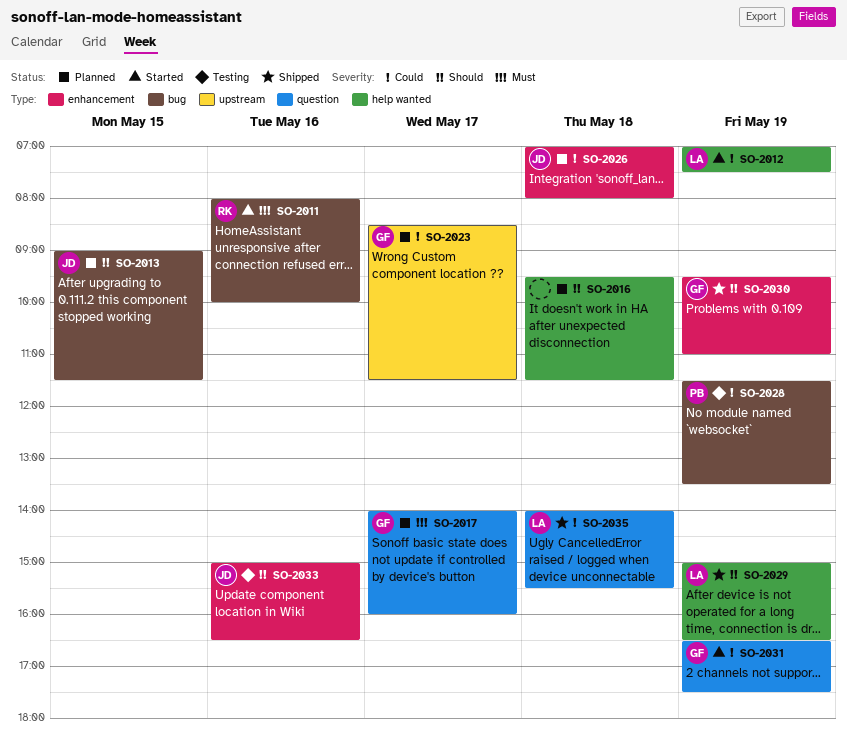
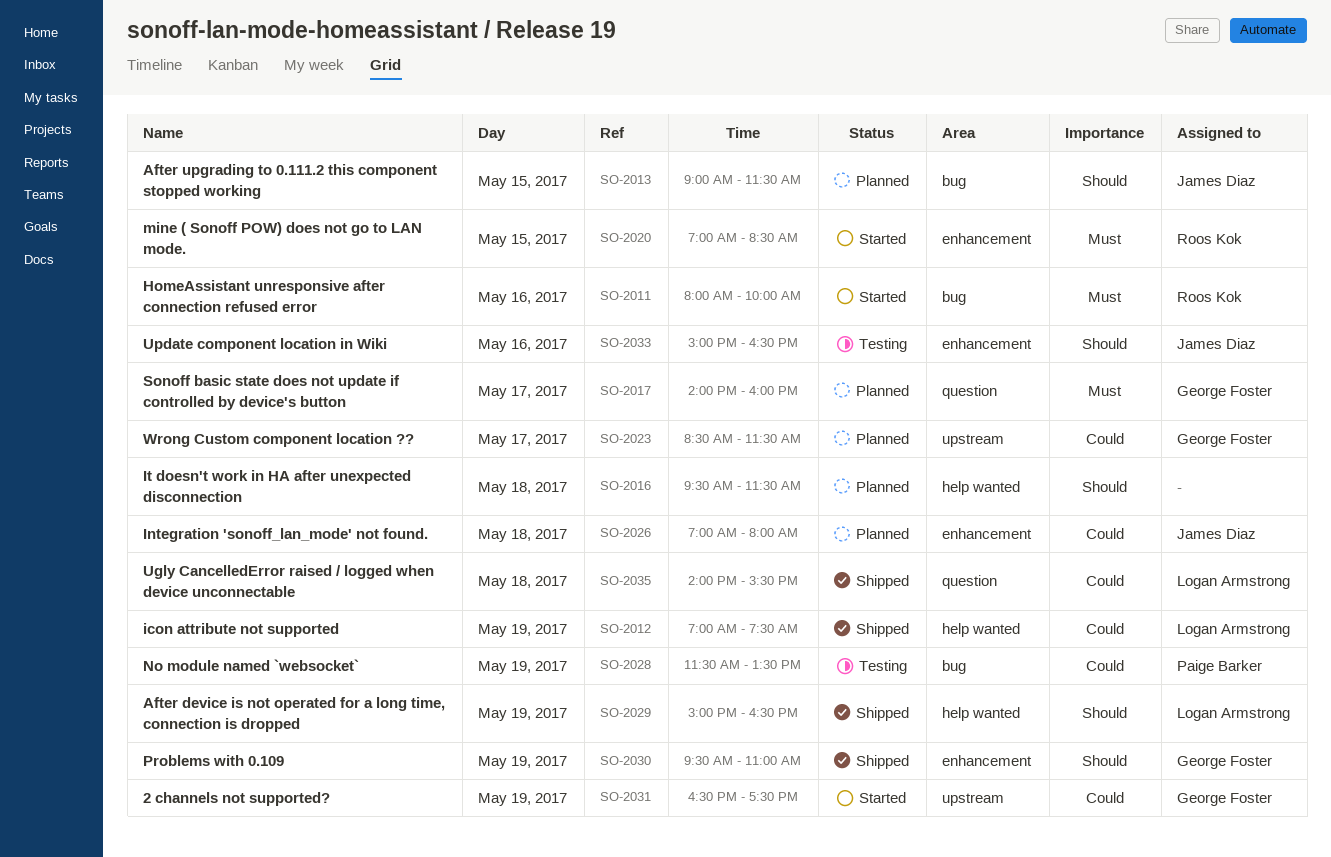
SO-2012, status: Started -> Shipped
SO-2020: none -> present
SO-2031, label: question -> upstream

